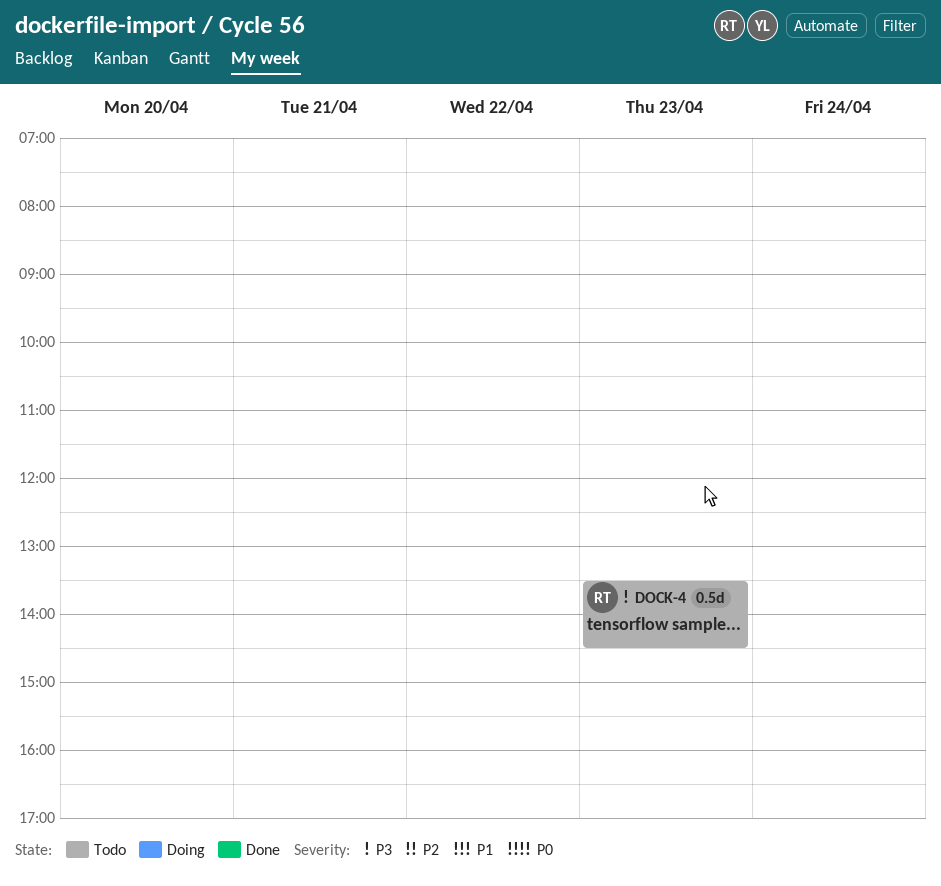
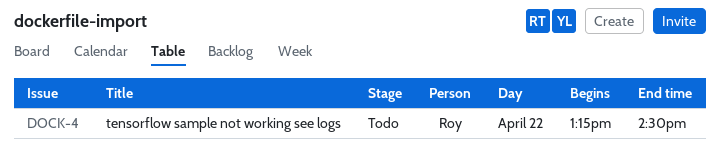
DOCK-4, day: Apr 23 -> Apr 22
DOCK-4, begins: 13:30 -> 13:15

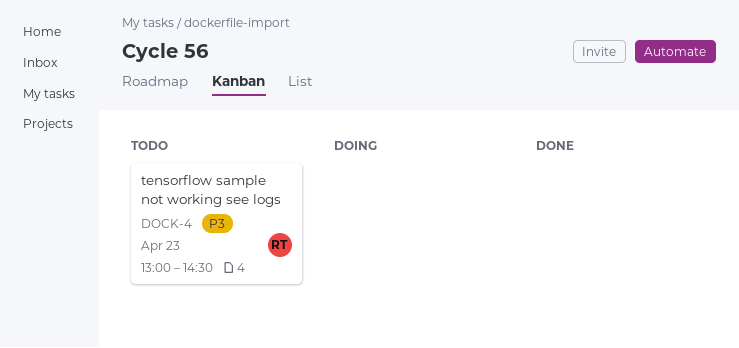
DOCK-4, day: Apr 22 -> Apr 23
DOCK-4, begins: 13:15 -> 13:00

